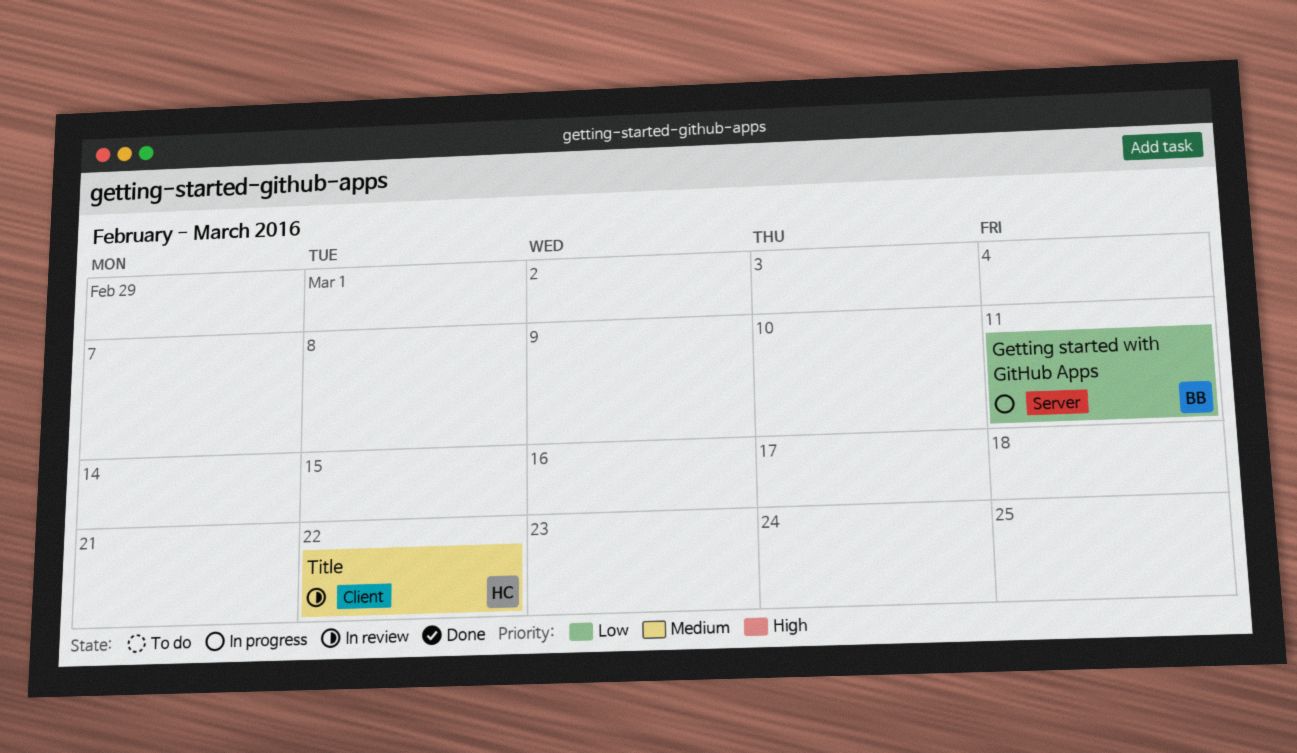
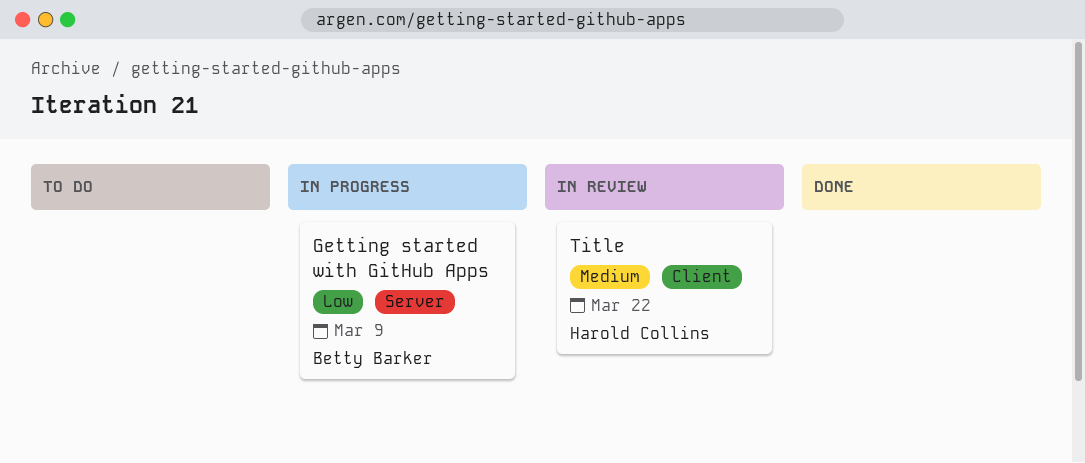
Getting started with GitHub Apps, due: Mar 11 -> Mar 9

